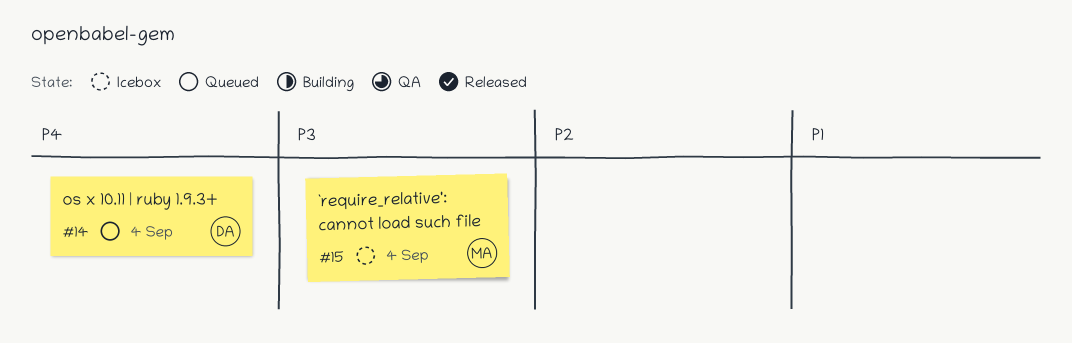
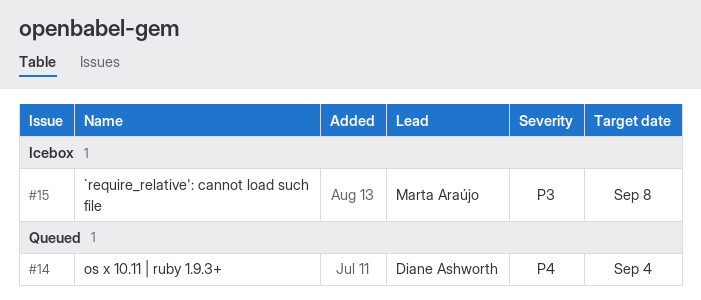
#15, due: Sep 4 -> Sep 8

